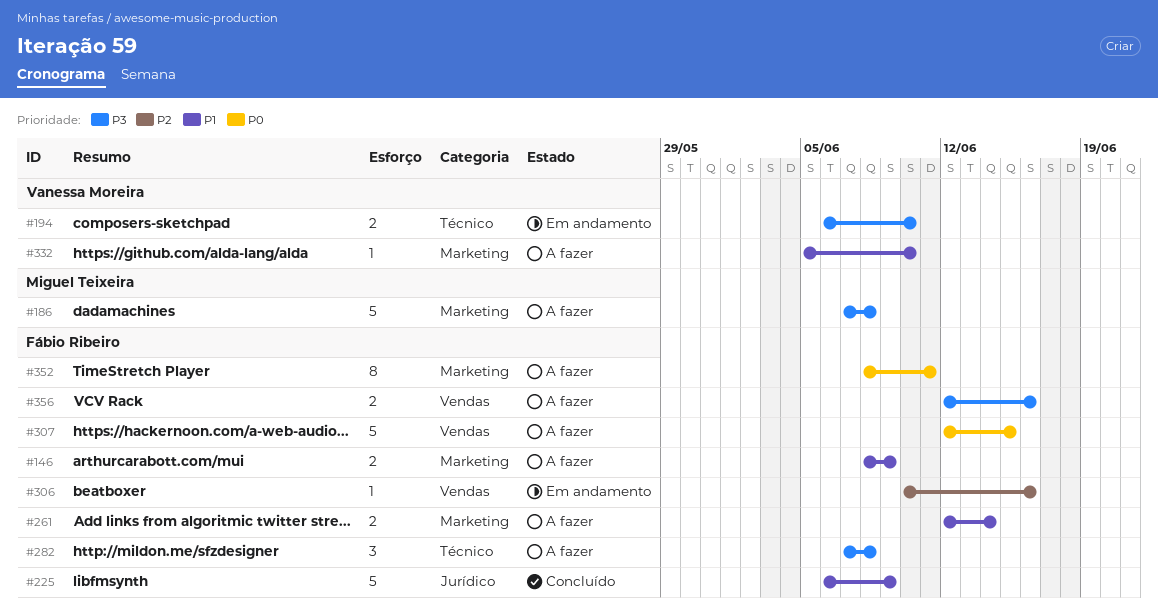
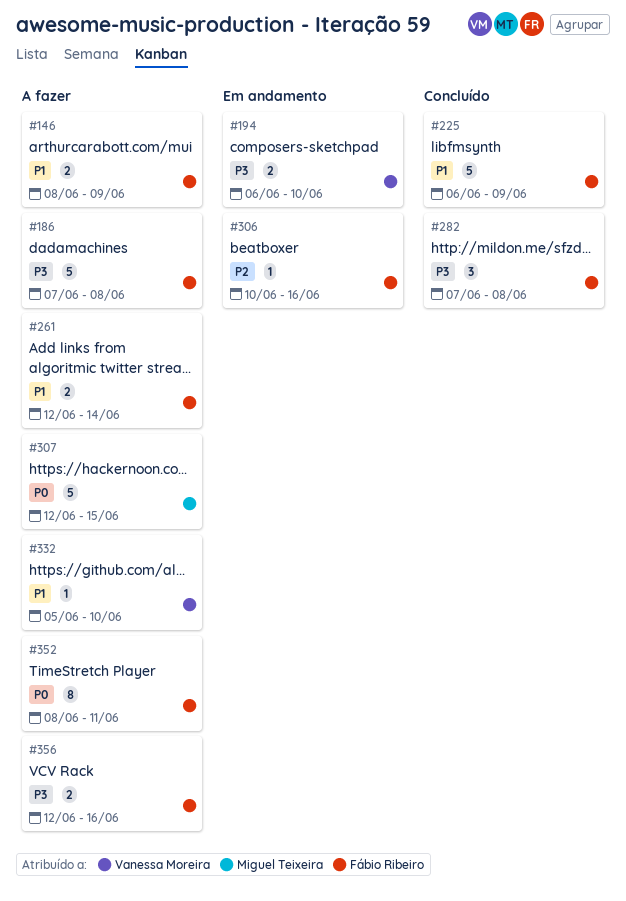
#186, owner: Miguel Teixeira -> Fábio Ribeiro
#282, status: A fazer -> Concluído
#307, owner: Fábio Ribeiro -> Miguel Teixeira

